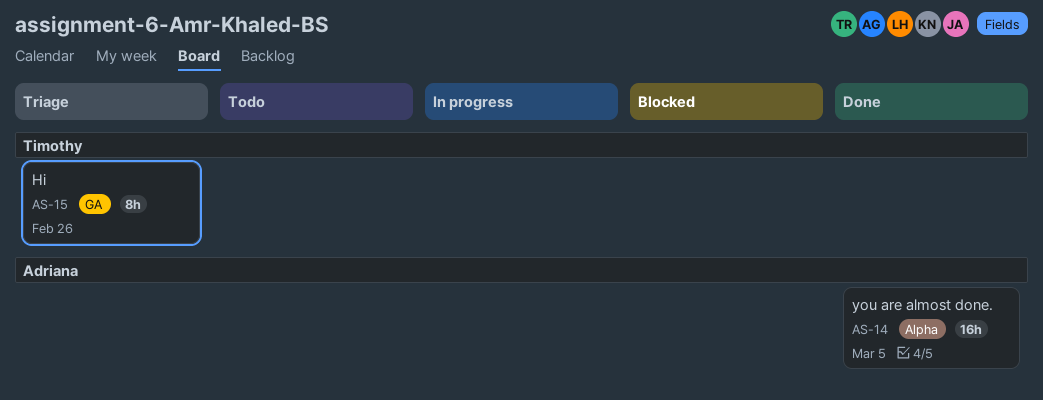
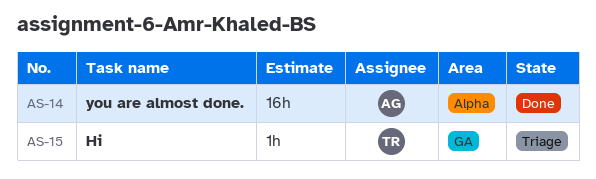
AS-15, estimate: 8h -> 1h

